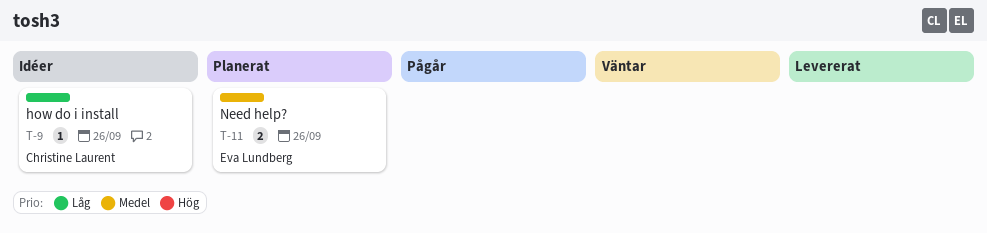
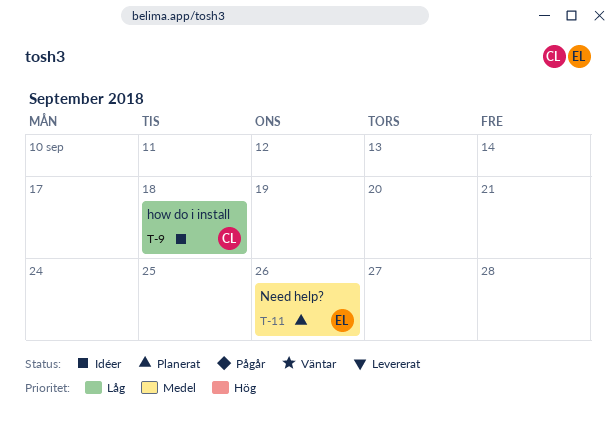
T-9, due: Sep 26 -> Sep 18

